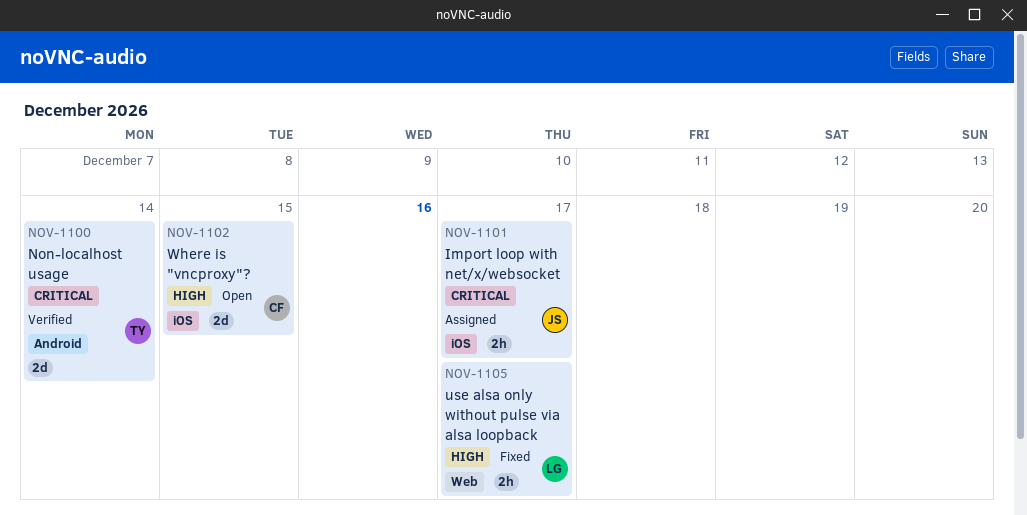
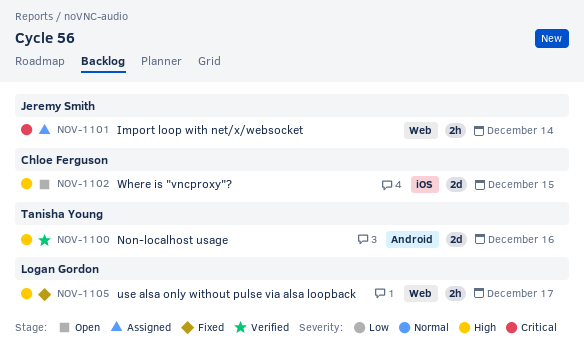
NOV-1100, priority: Critical -> High
NOV-1100, due: Dec 14 -> Dec 16
NOV-1101, label: iOS -> Web
NOV-1101, due: Dec 17 -> Dec 14

